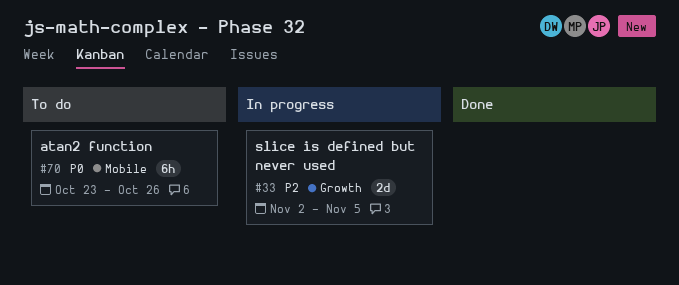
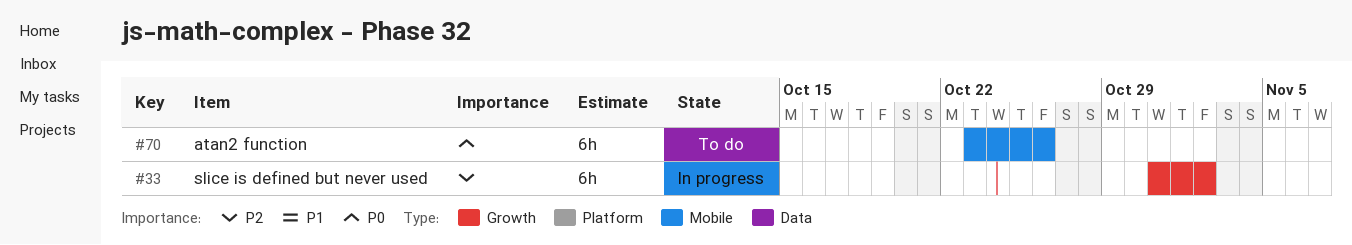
#33, estimate: 2d -> 6h
#33, start: Nov 2 -> Oct 31
#33, due: Nov 5 -> Nov 2

